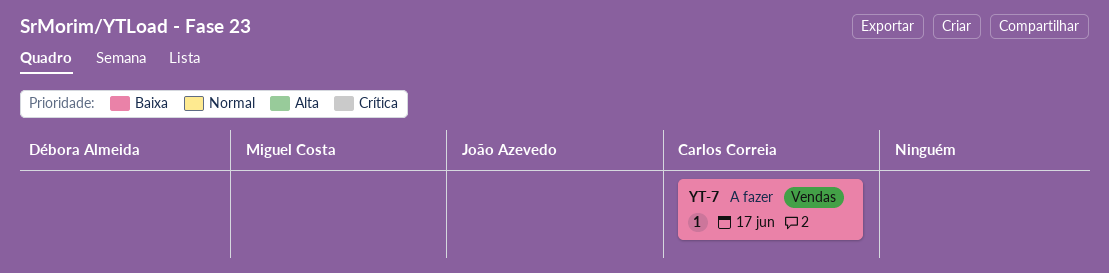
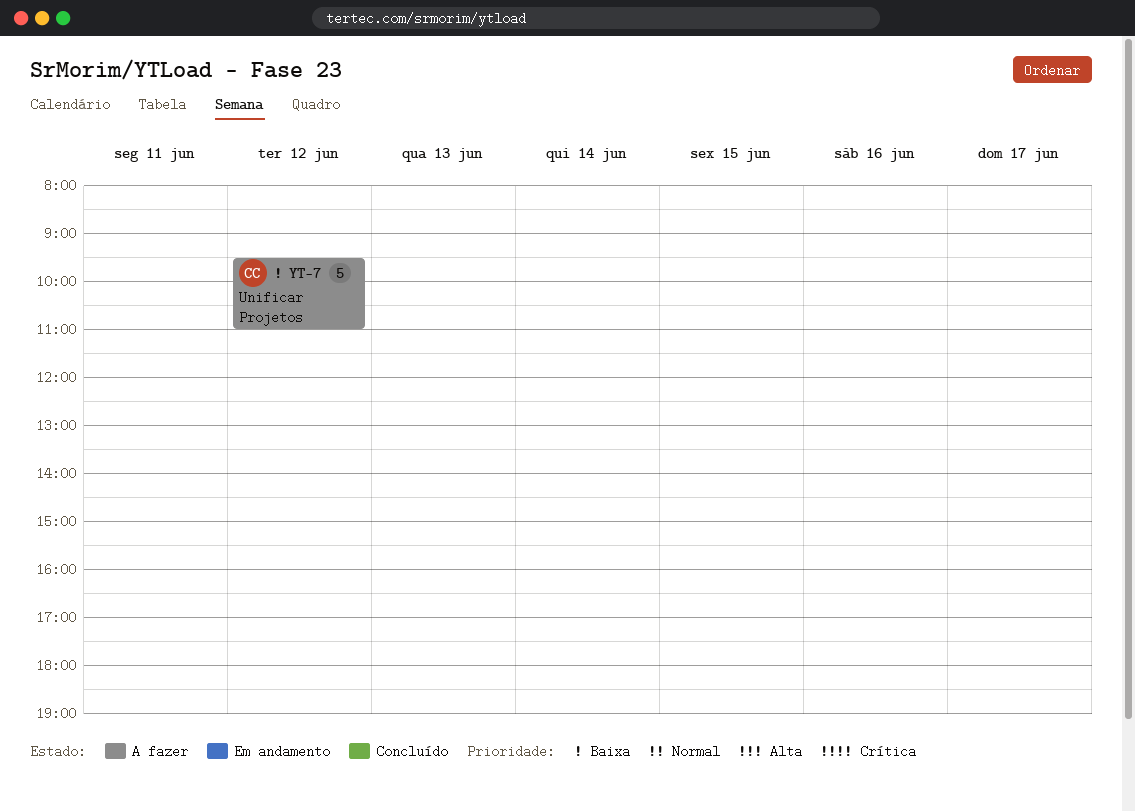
YT-7, estimate: 1 -> 5
YT-7, day: Jun 17 -> Jun 12

